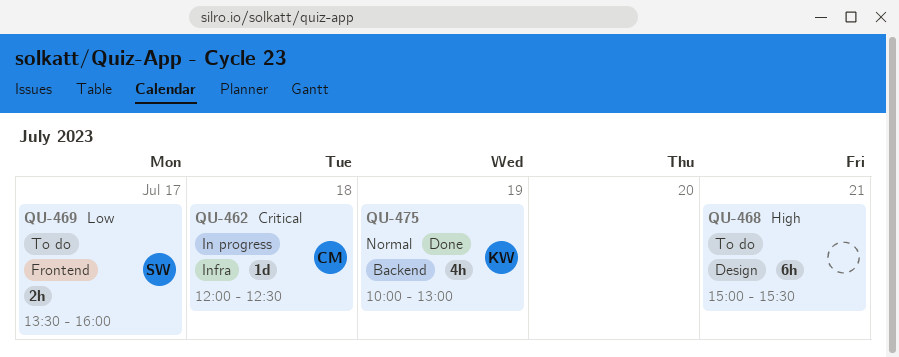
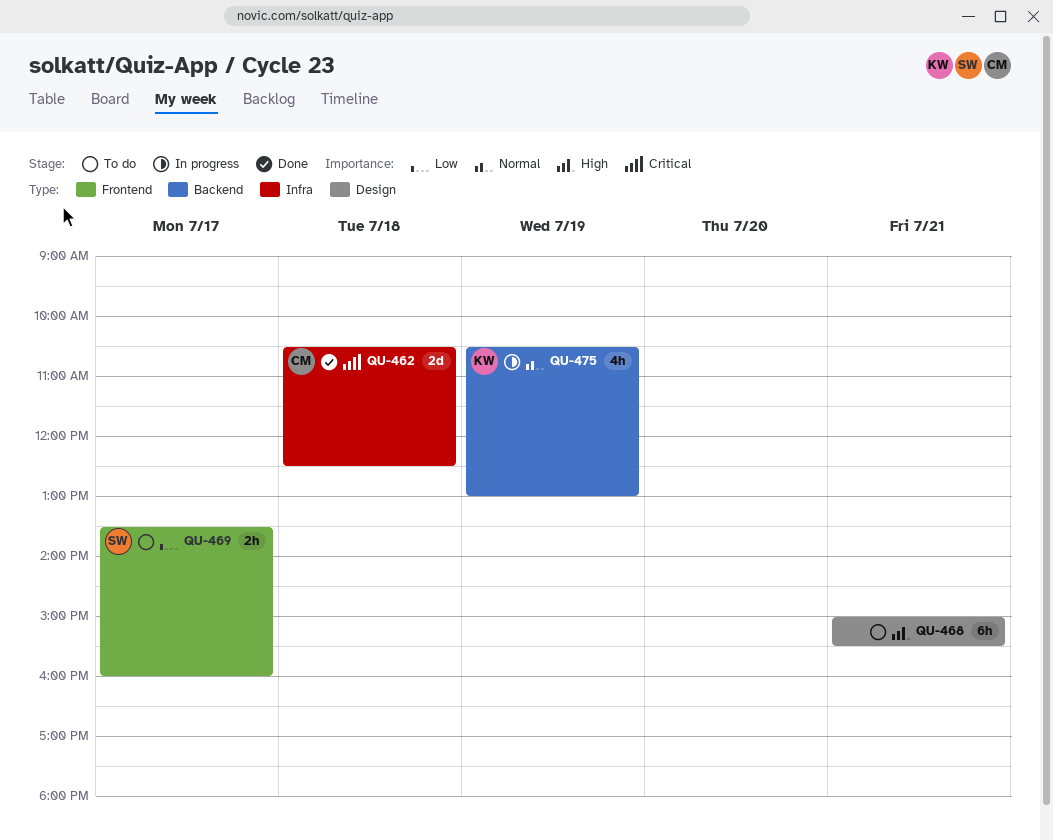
QU-462, status: In progress -> Done
QU-462, estimate: 1d -> 2d
QU-462, begins: 12:00 -> 10:30
QU-475, status: Done -> In progress
QU-475, begins: 10:00 -> 10:30

